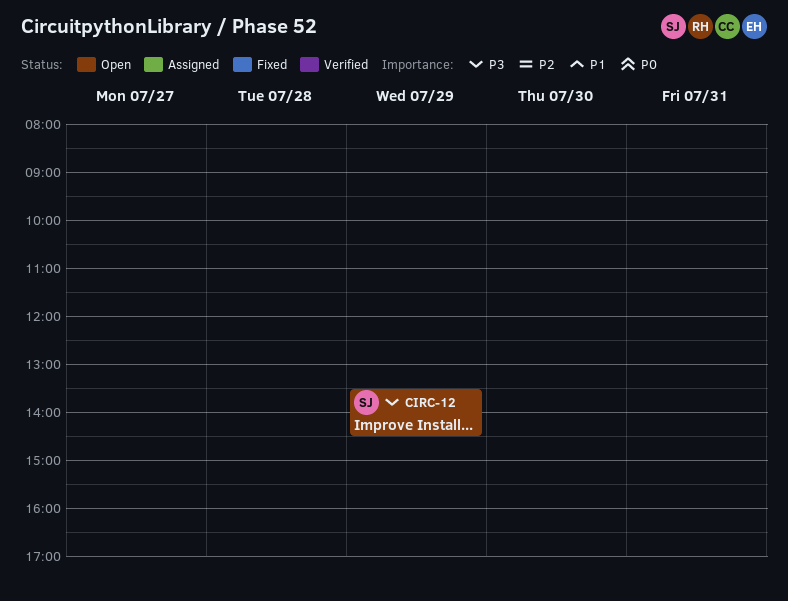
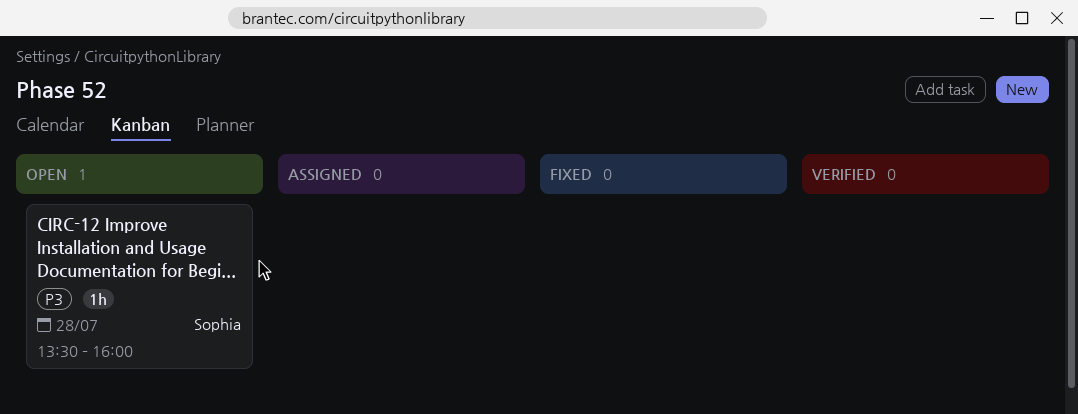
CIRC-12, day: Jul 29 -> Jul 28
CIRC-12, ends: 14:30 -> 16:00

